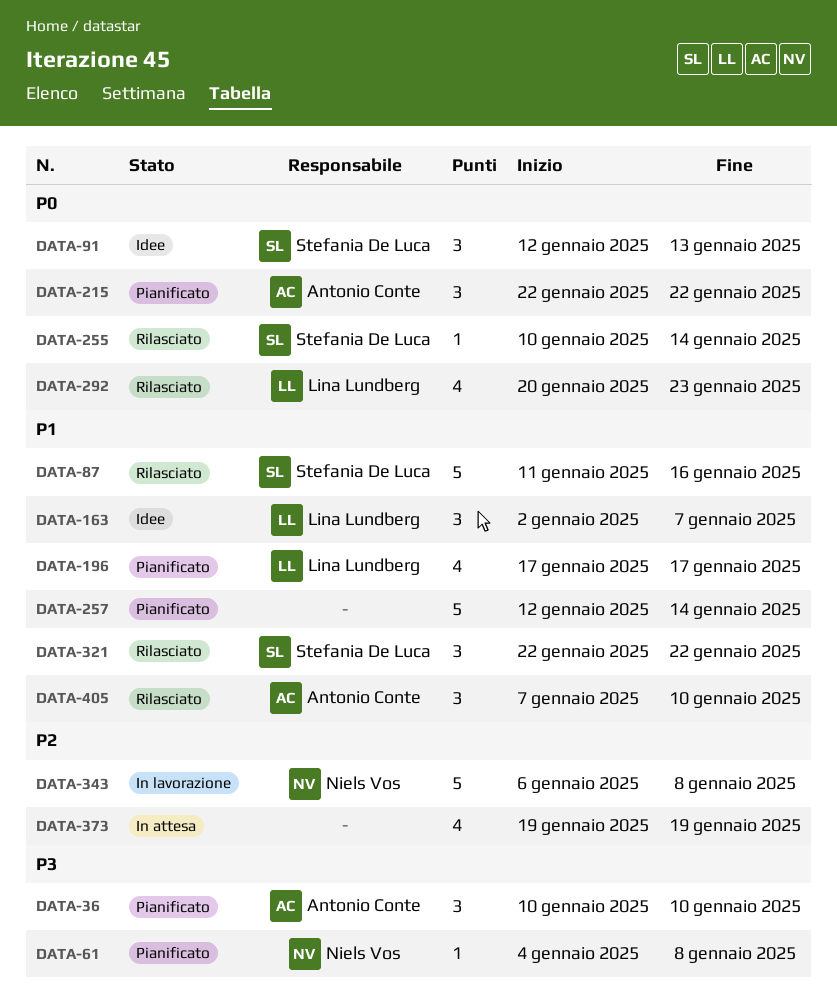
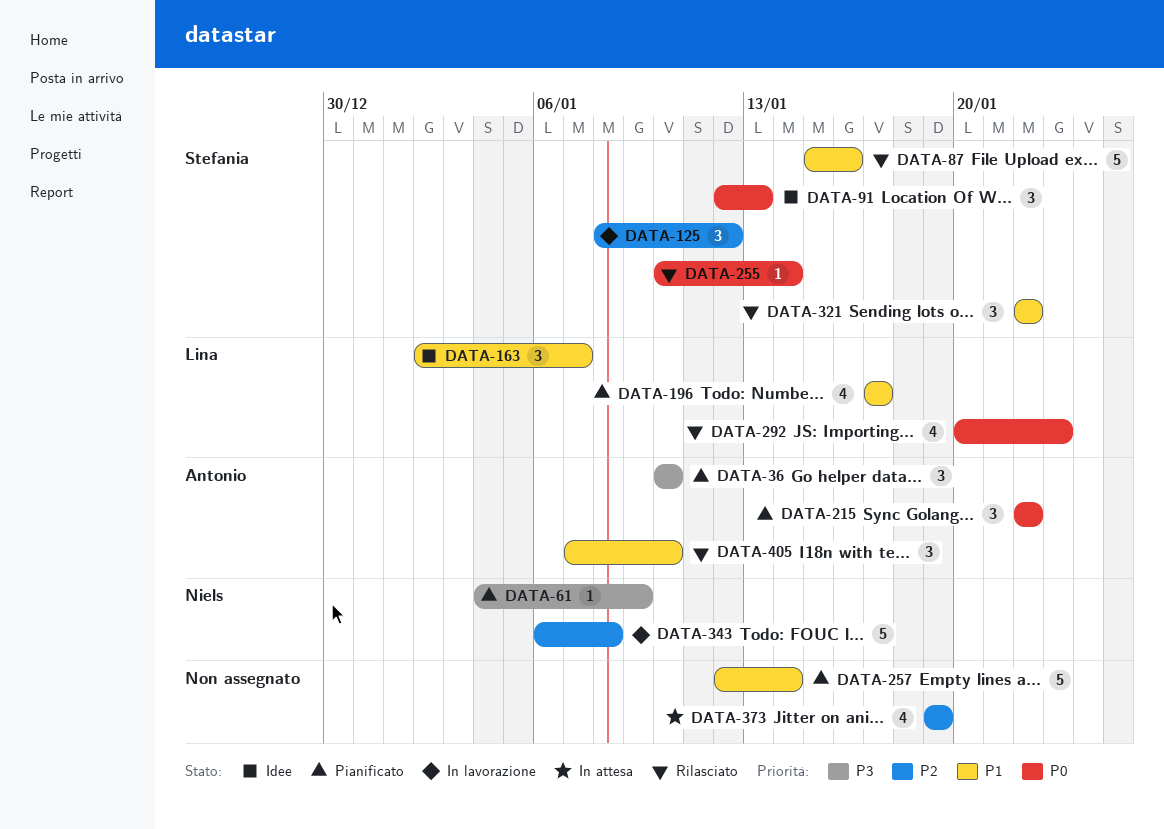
DATA-61, due: Jan 8 -> Jan 9
DATA-87, start: Jan 11 -> Jan 15
DATA-125: none -> present

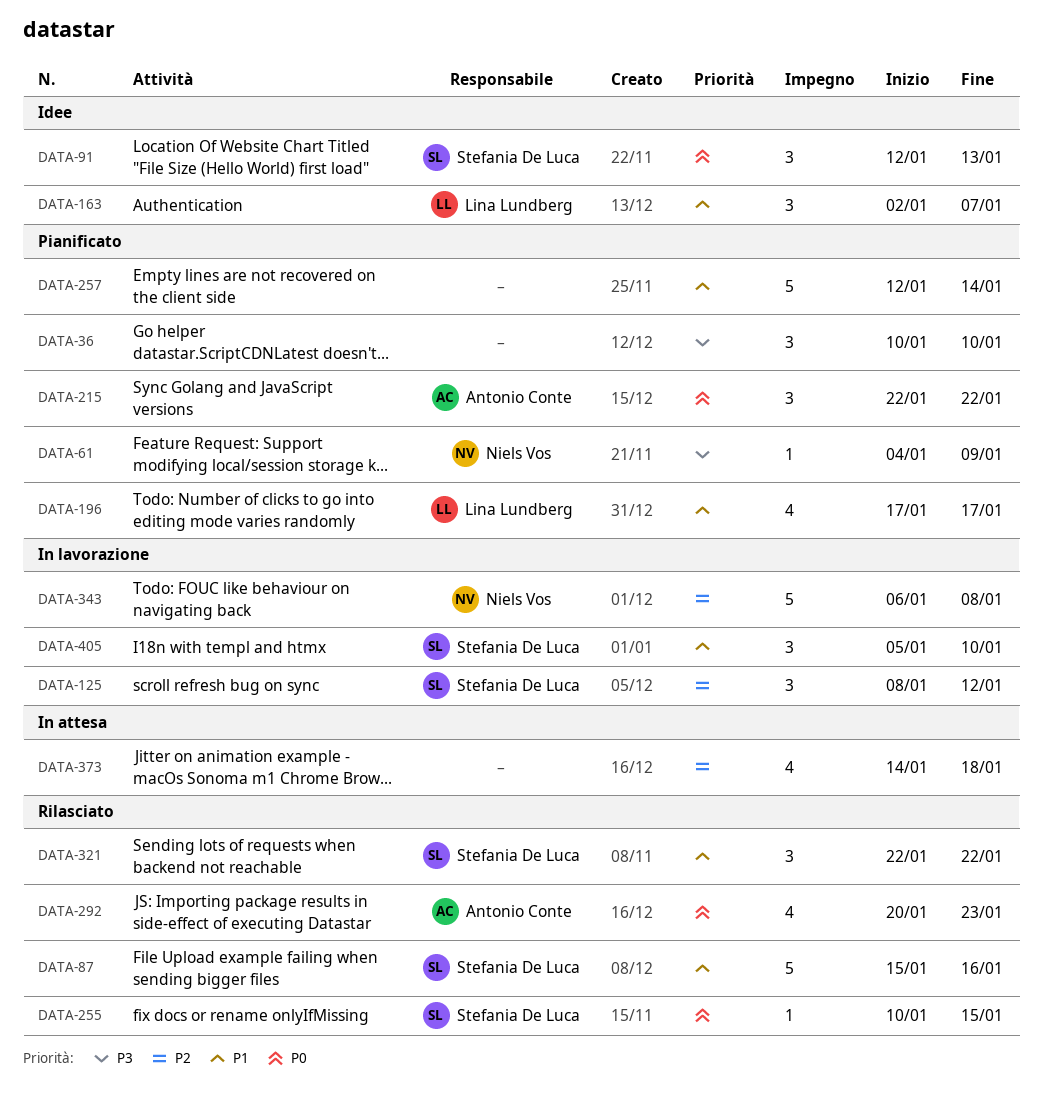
DATA-36, owner: Antonio Conte -> none
DATA-255, due: Jan 14 -> Jan 15
DATA-292, owner: Lina Lundberg -> Antonio Conte
DATA-373, start: Jan 19 -> Jan 14
DATA-373, due: Jan 19 -> Jan 18
DATA-405, status: Rilasciato -> In lavorazione
DATA-405, owner: Antonio Conte -> Stefania De Luca
DATA-405, start: Jan 7 -> Jan 5

